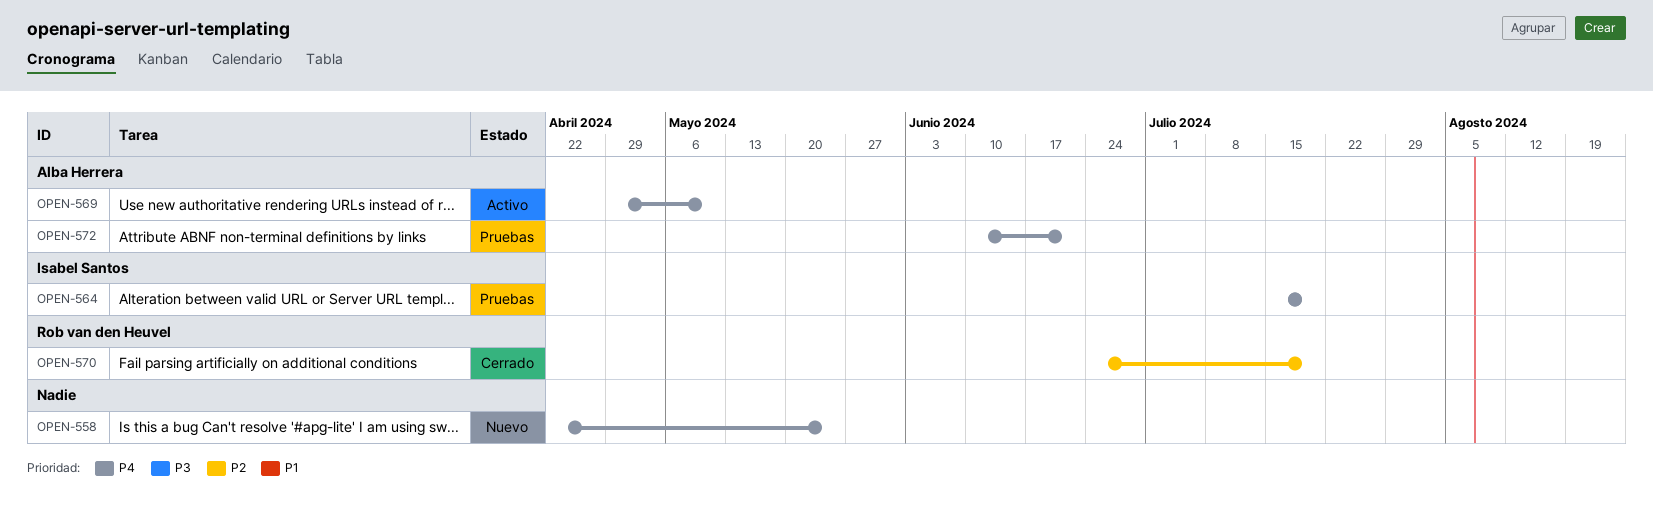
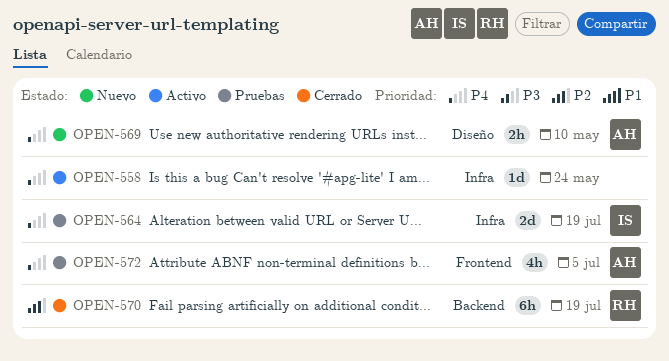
OPEN-558, status: Nuevo -> Activo
OPEN-569, status: Activo -> Nuevo
OPEN-572, due: Jun 21 -> Jul 5

